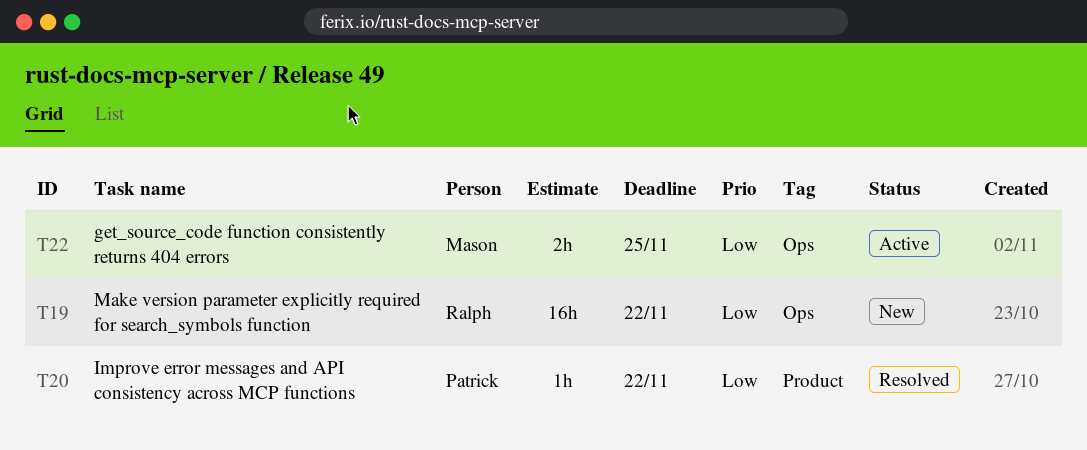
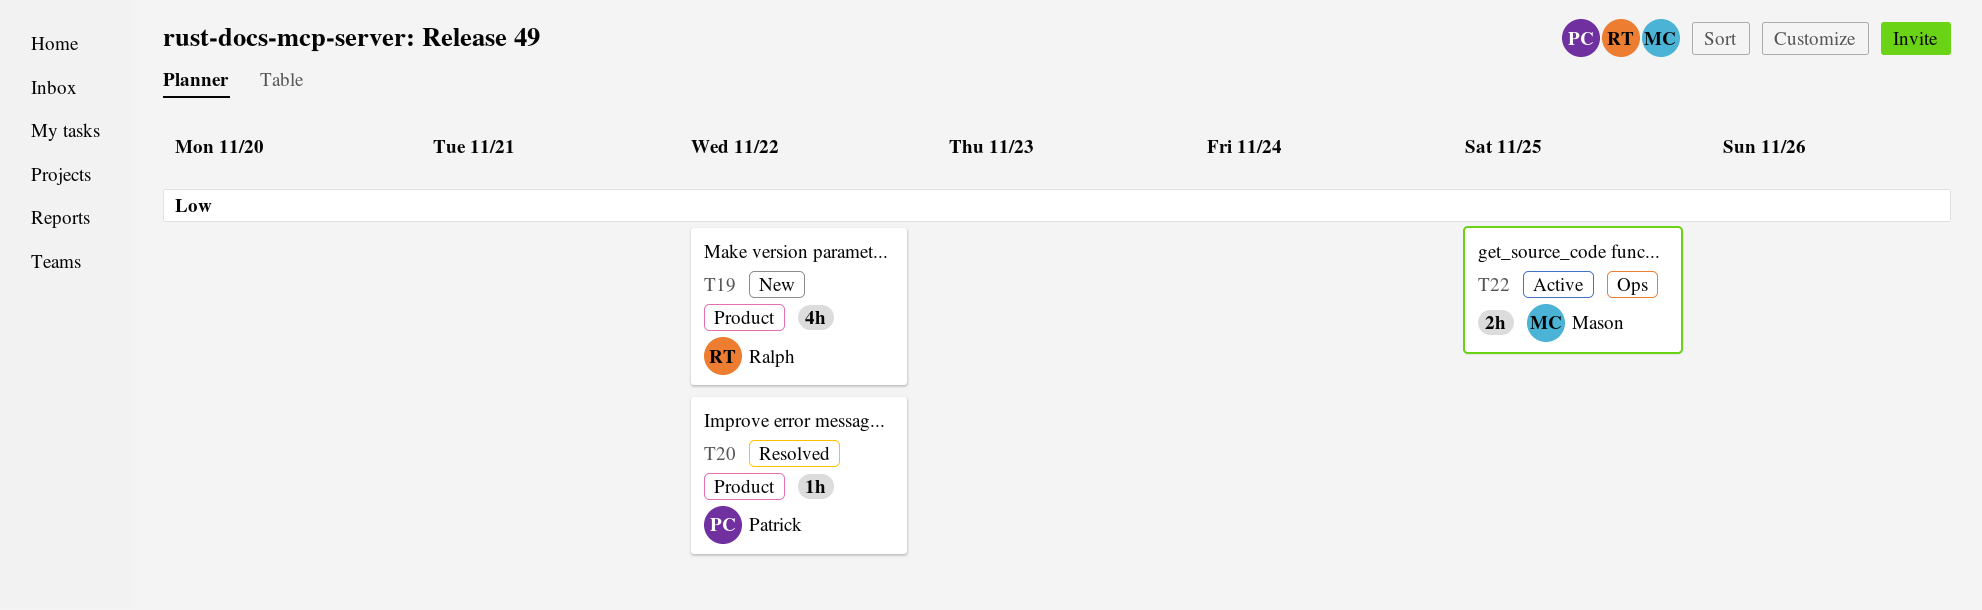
T19, label: Ops -> Product
T19, estimate: 16h -> 4h

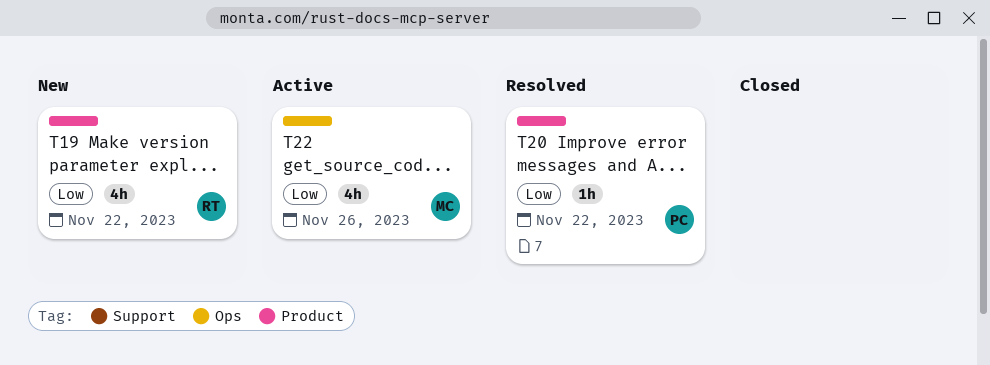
T22, estimate: 2h -> 4h
T22, due: Nov 25 -> Nov 26

